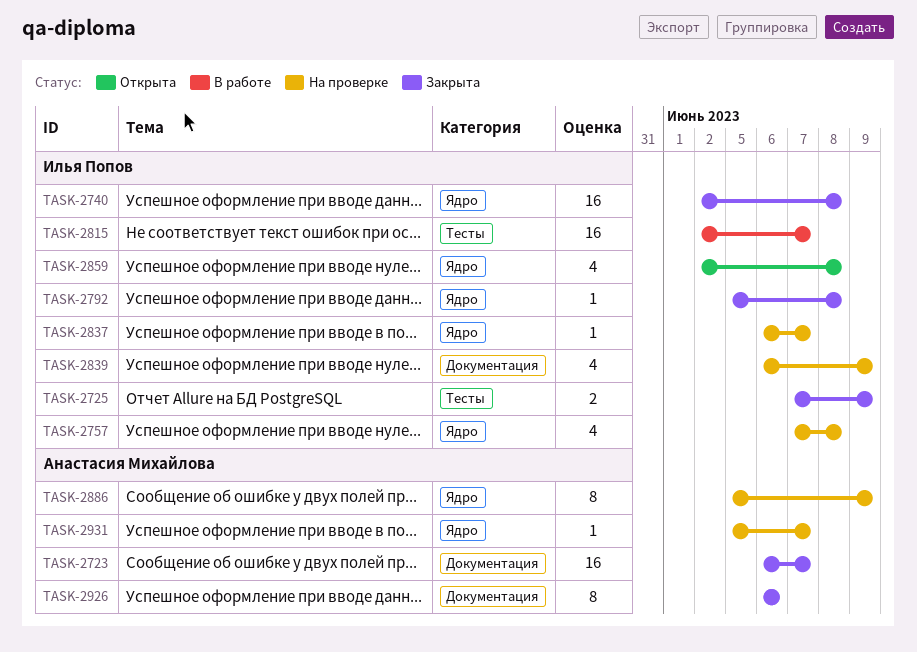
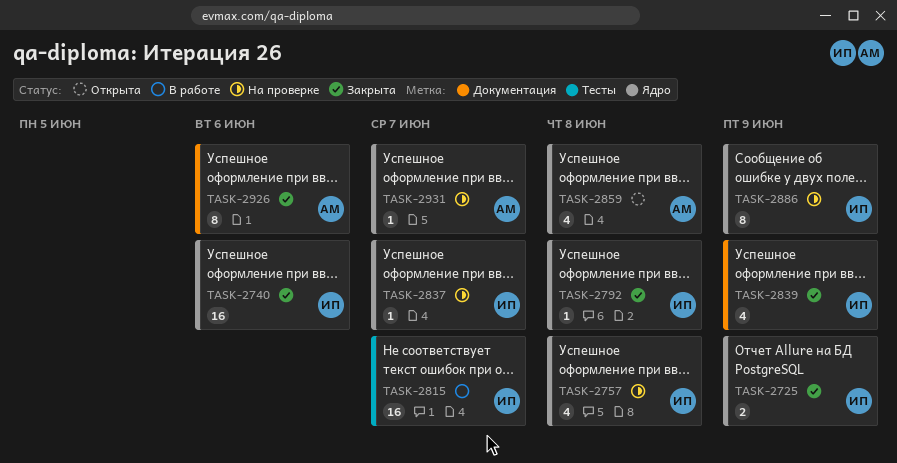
TASK-2723: present -> none
TASK-2725, label: Тесты -> Ядро
TASK-2740, due: Jun 8 -> Jun 6
TASK-2839, status: На проверке -> Закрыта
TASK-2859, owner: Илья Попов -> Анастасия Михайлова
TASK-2886, owner: Анастасия Михайлова -> Илья Попов

